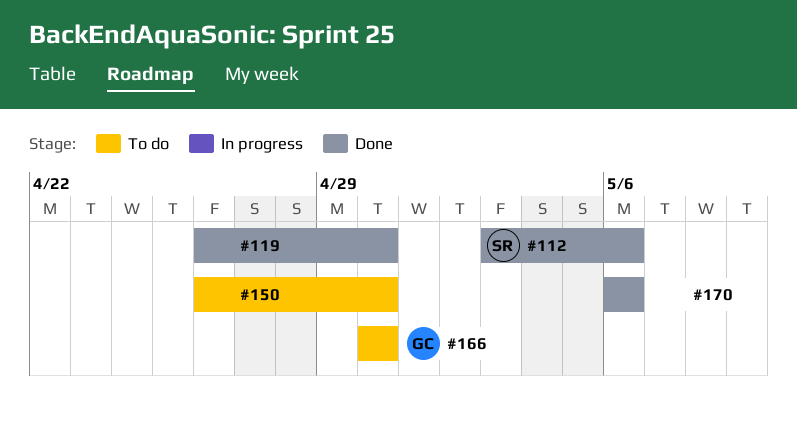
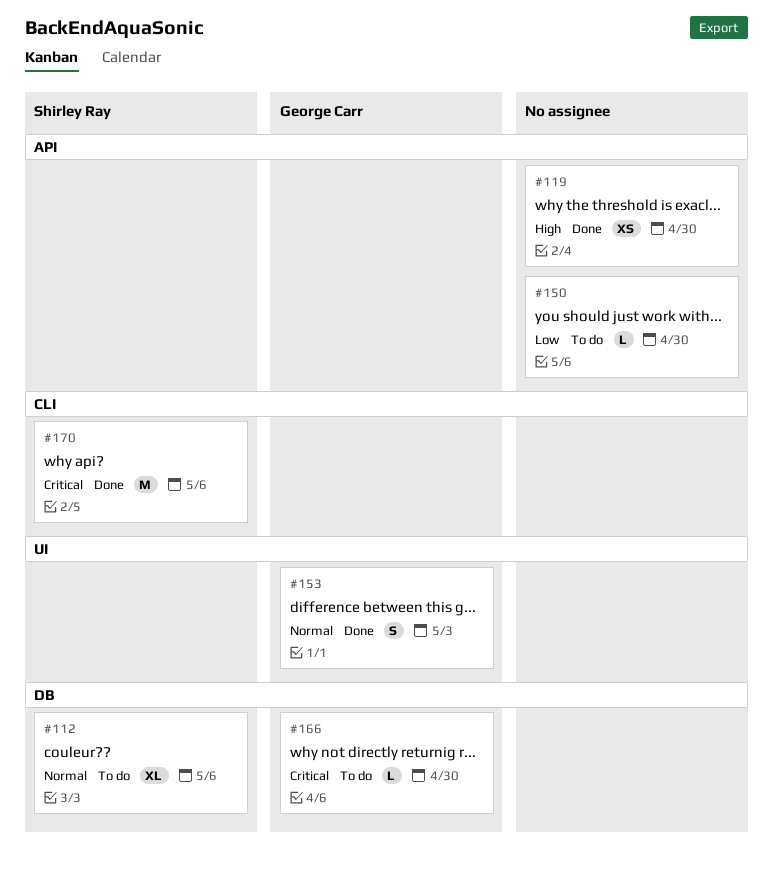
#112, status: Done -> To do
#153: none -> present
#170, owner: none -> Shirley Ray

